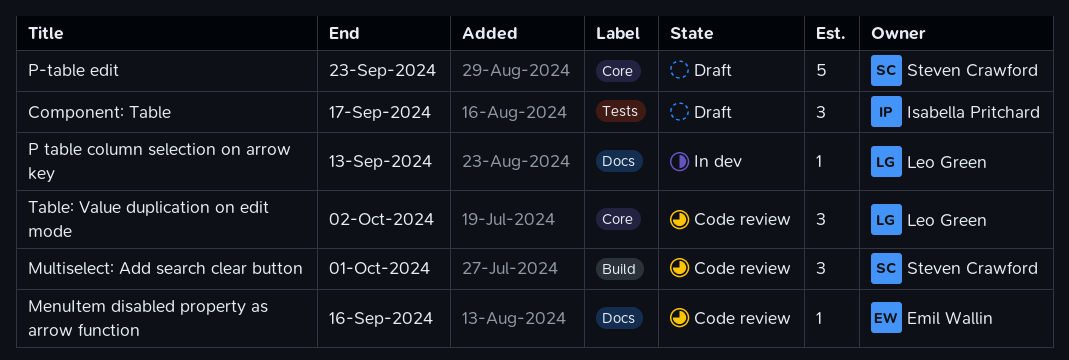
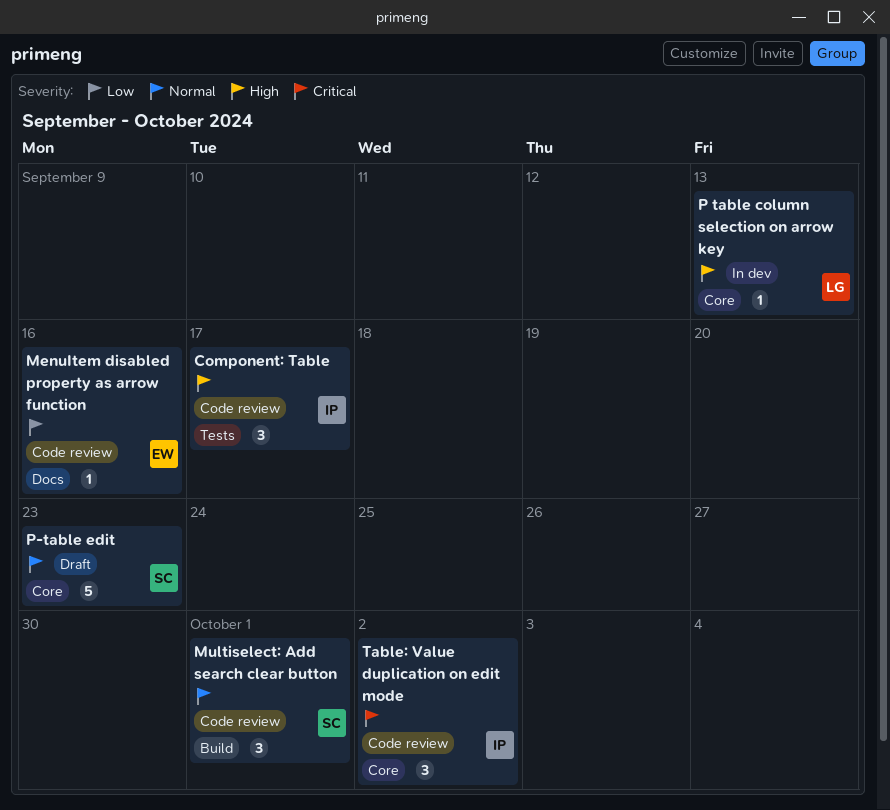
Component: Table, status: Draft -> Code review
P table column selection on arrow key, label: Docs -> Core
Table: Value duplication on edit mode, owner: Leo Green -> Isabella Pritchard

